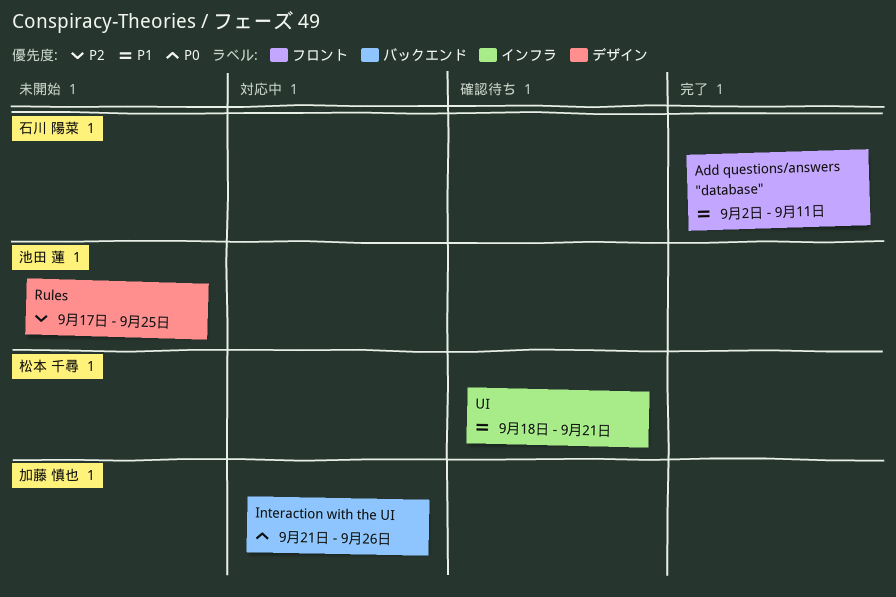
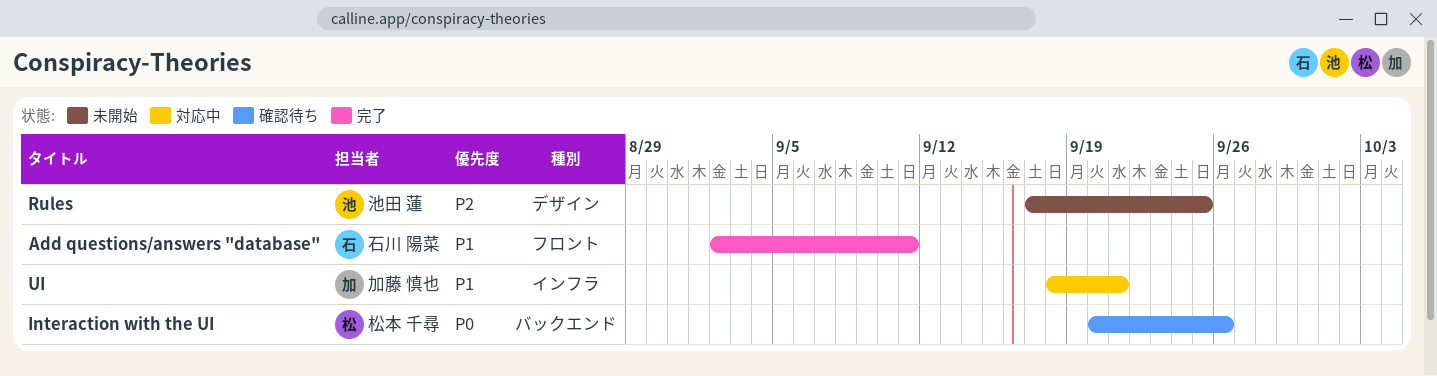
Interaction with the UI, status: 対応中 -> 確認待ち
Interaction with the UI, owner: 加藤 慎也 -> 松本 千尋
Interaction with the UI, start: Sep 21 -> Sep 20
UI, status: 確認待ち -> 対応中
UI, owner: 松本 千尋 -> 加藤 慎也

